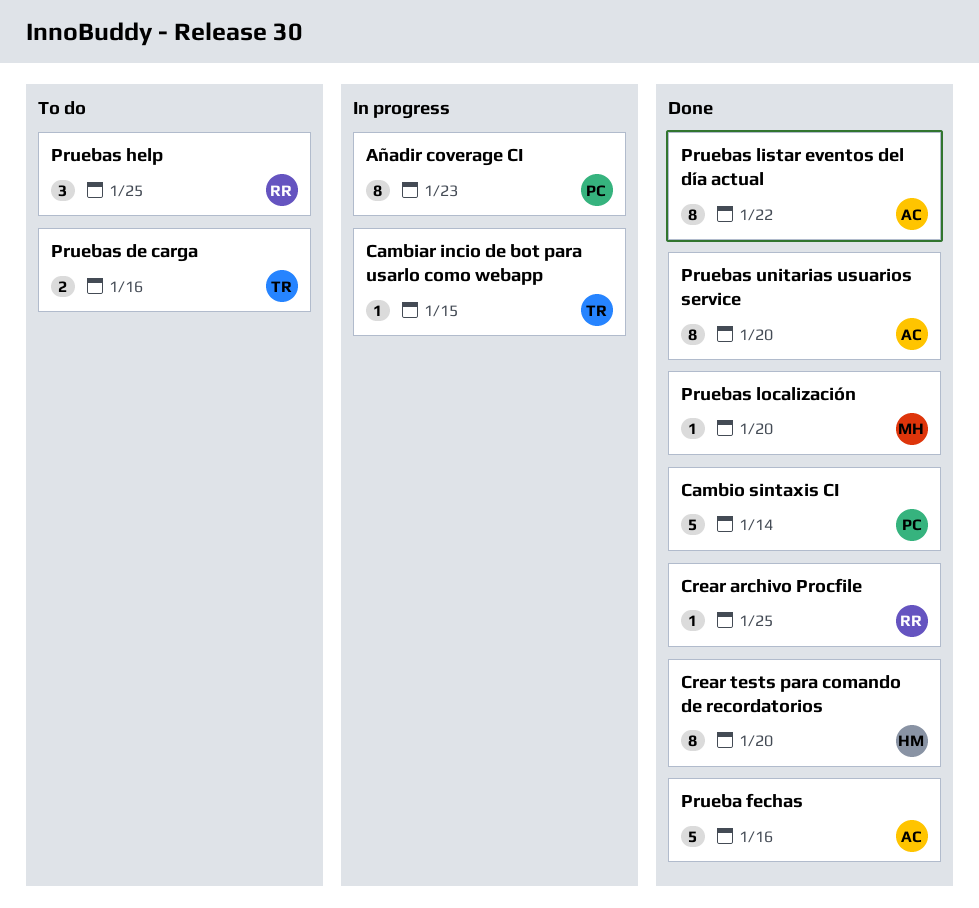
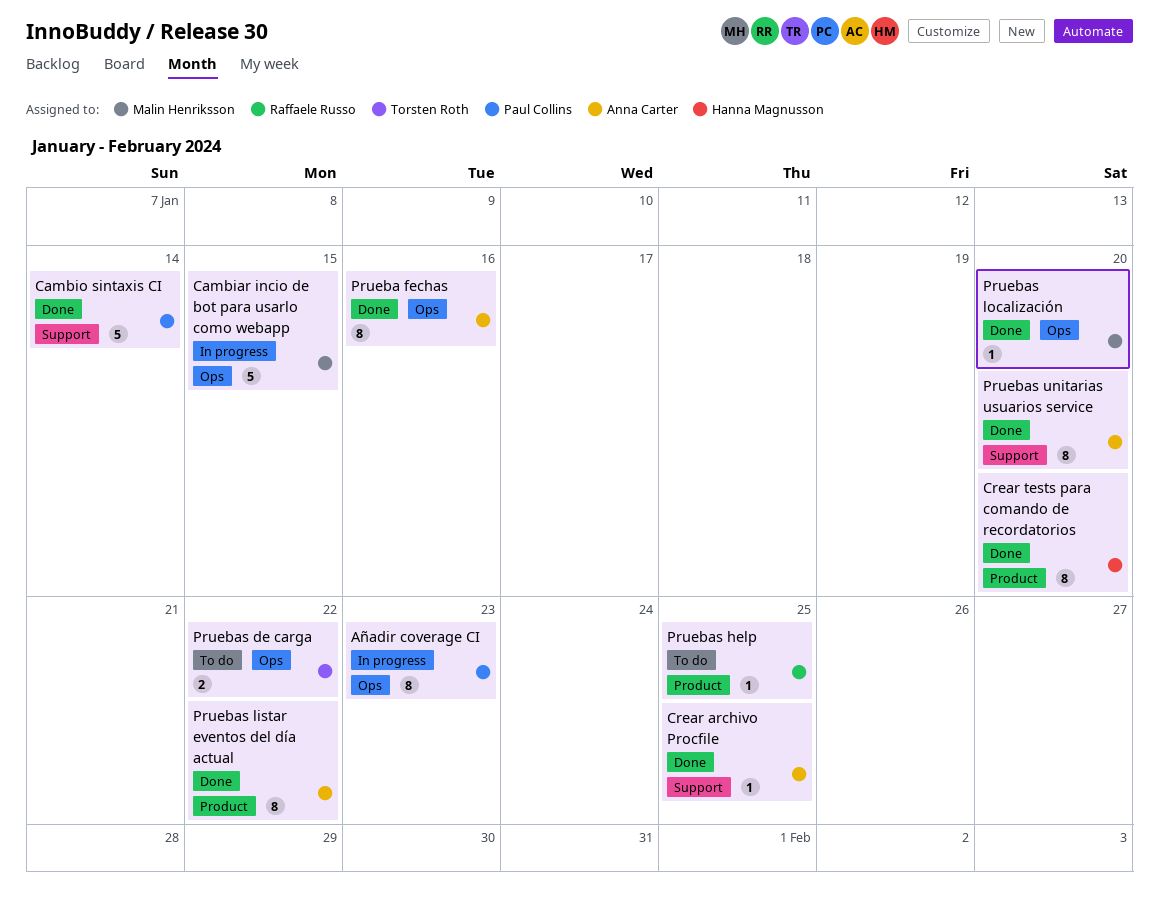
Cambiar incio de bot para usarlo como webapp, owner: Torsten Roth -> Malin Henriksson
Cambiar incio de bot para usarlo como webapp, estimate: 1 -> 5
Crear archivo Procfile, owner: Raffaele Russo -> Anna Carter
Prueba fechas, estimate: 5 -> 8
Pruebas de carga, due: Jan 16 -> Jan 22
Pruebas help, estimate: 3 -> 1

